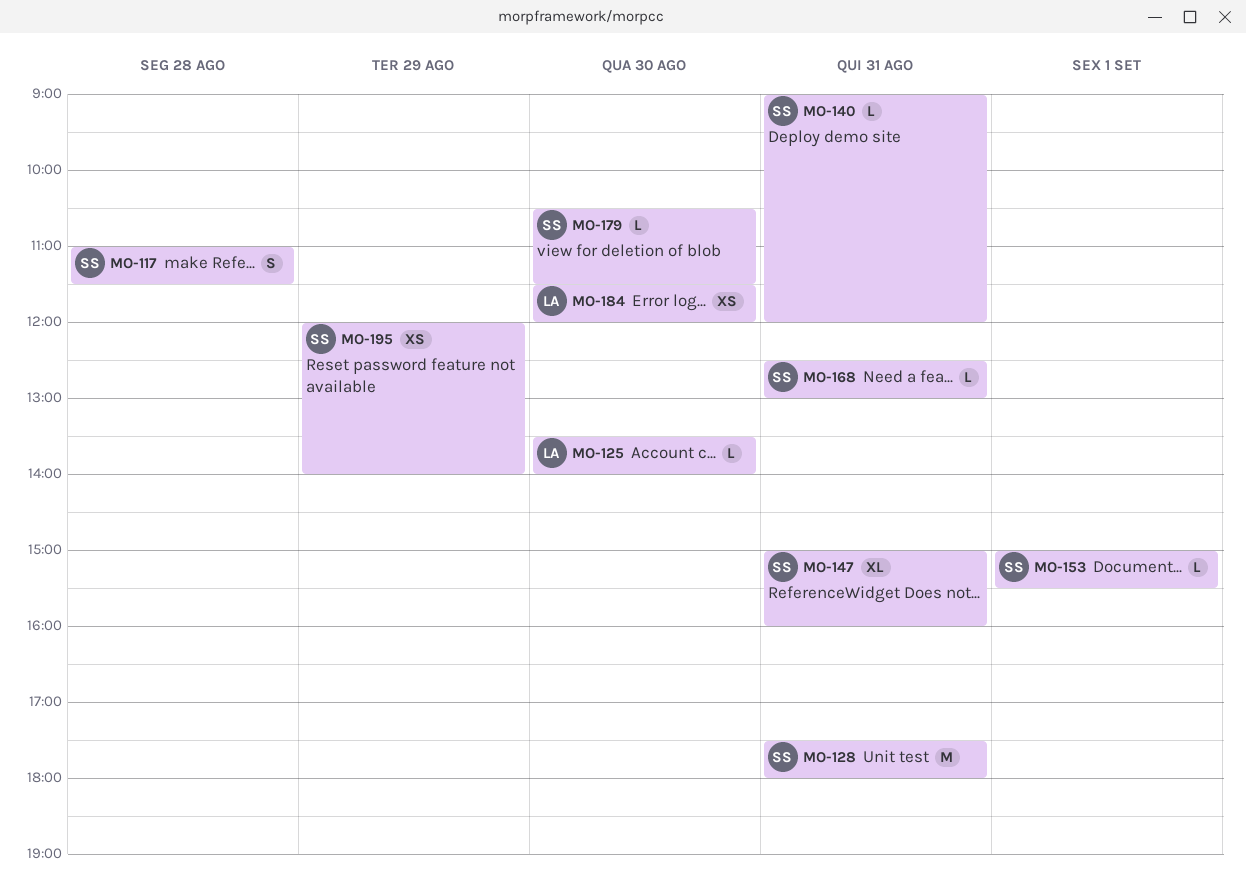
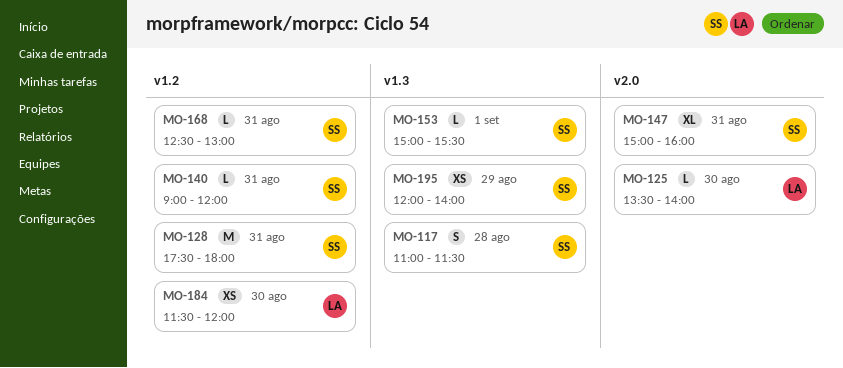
MO-179: present -> none

